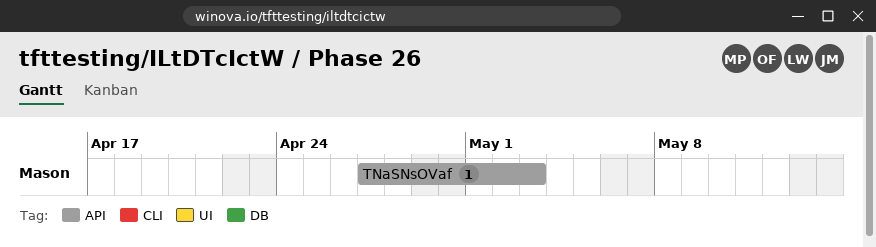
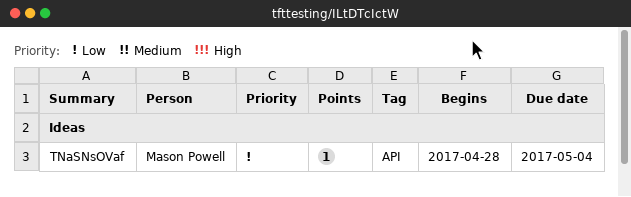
TNaSNsOVaf, start: Apr 27 -> Apr 28
TNaSNsOVaf, due: May 3 -> May 4

